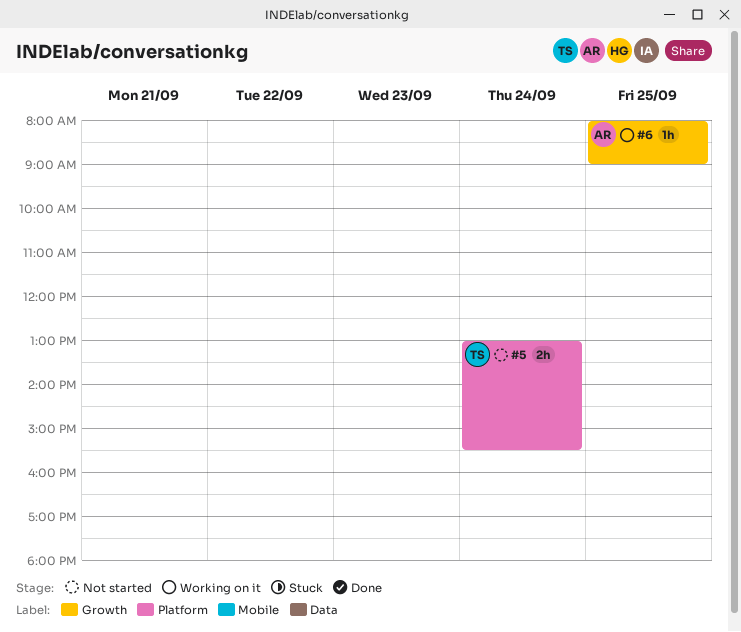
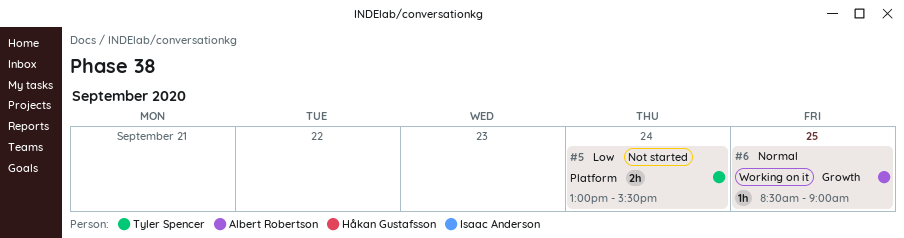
#6, begins: 08:00 -> 08:30

